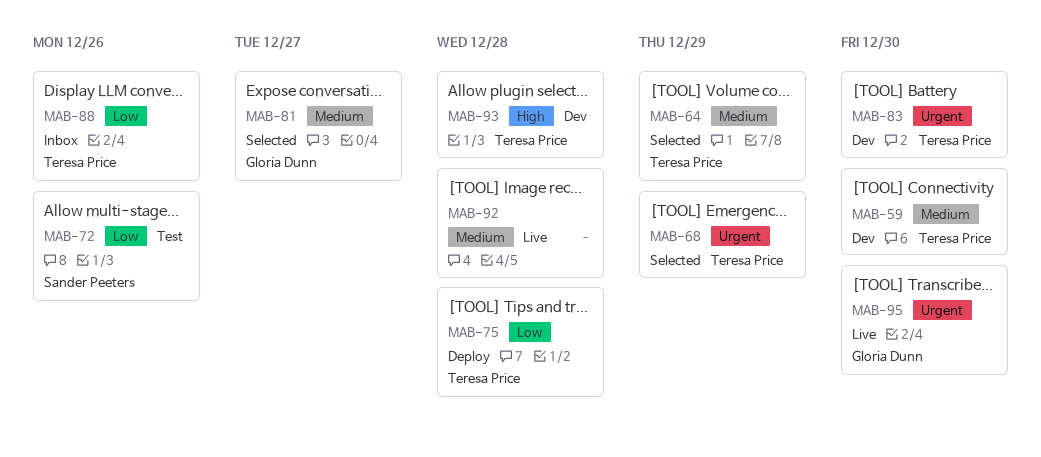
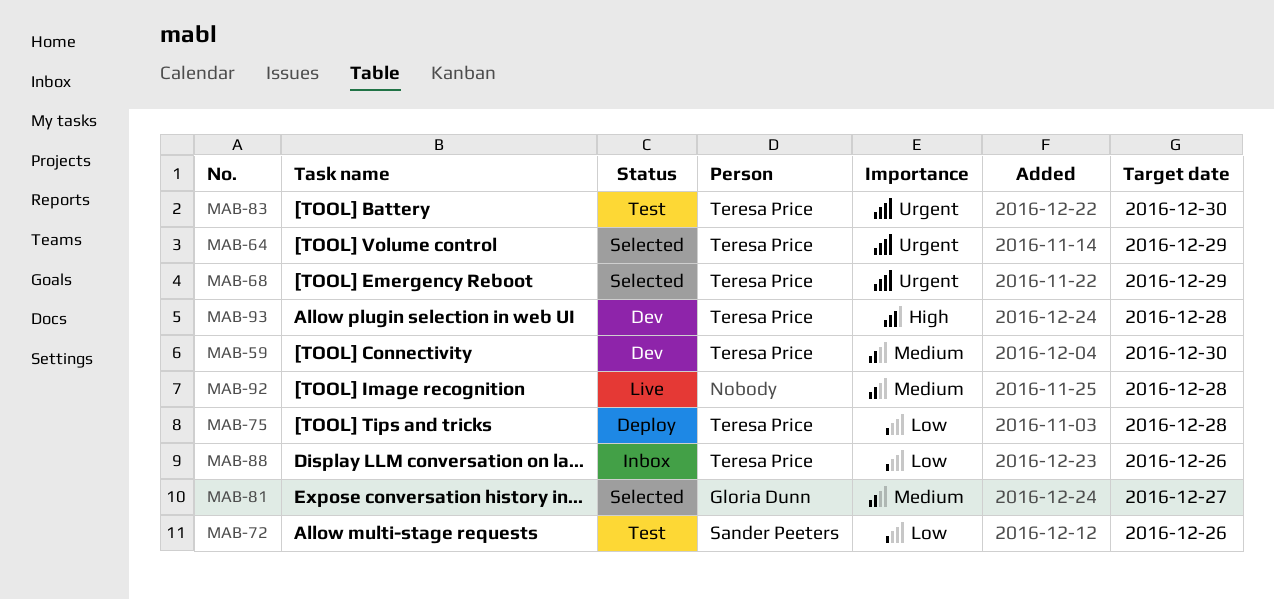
MAB-64, priority: Medium -> Urgent
MAB-83, status: Dev -> Test
MAB-95: present -> none

